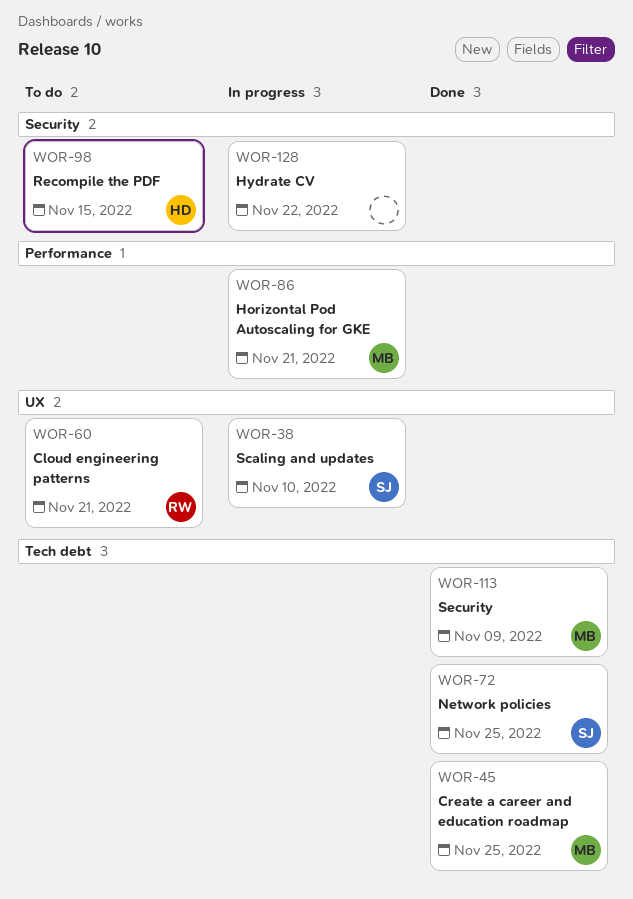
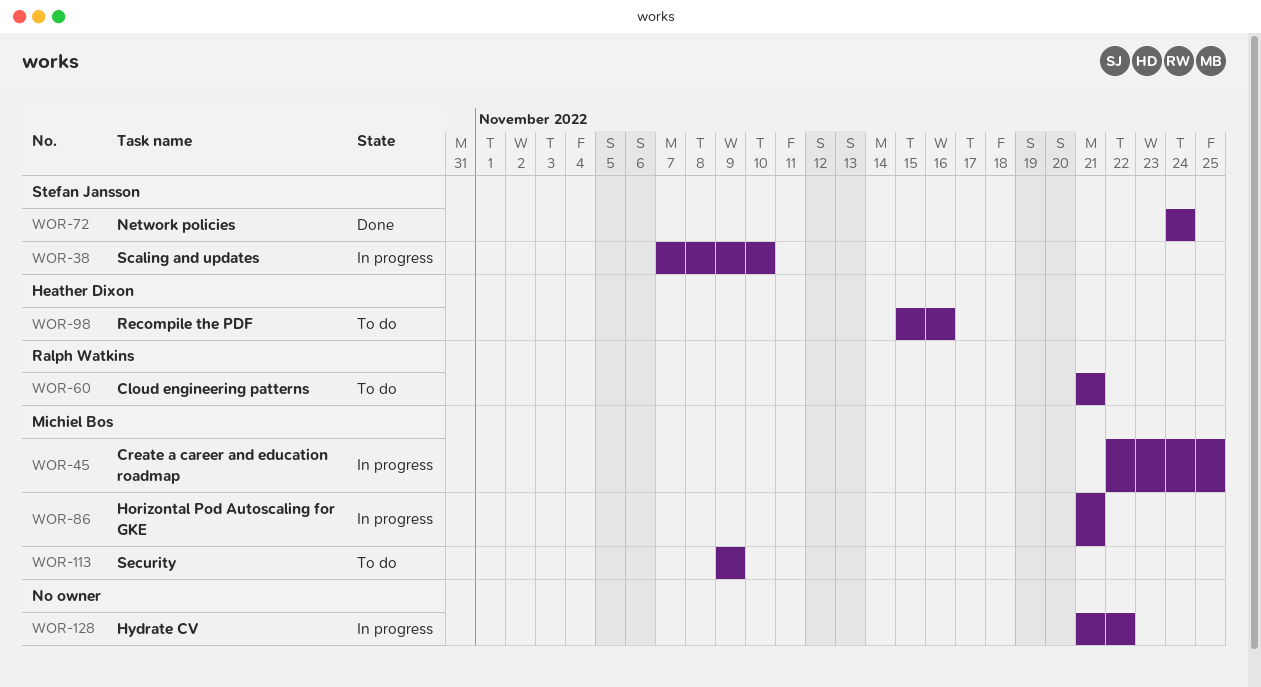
WOR-45, status: Done -> In progress
WOR-72, due: Nov 25 -> Nov 24
WOR-98, due: Nov 15 -> Nov 16
WOR-113, status: Done -> To do

